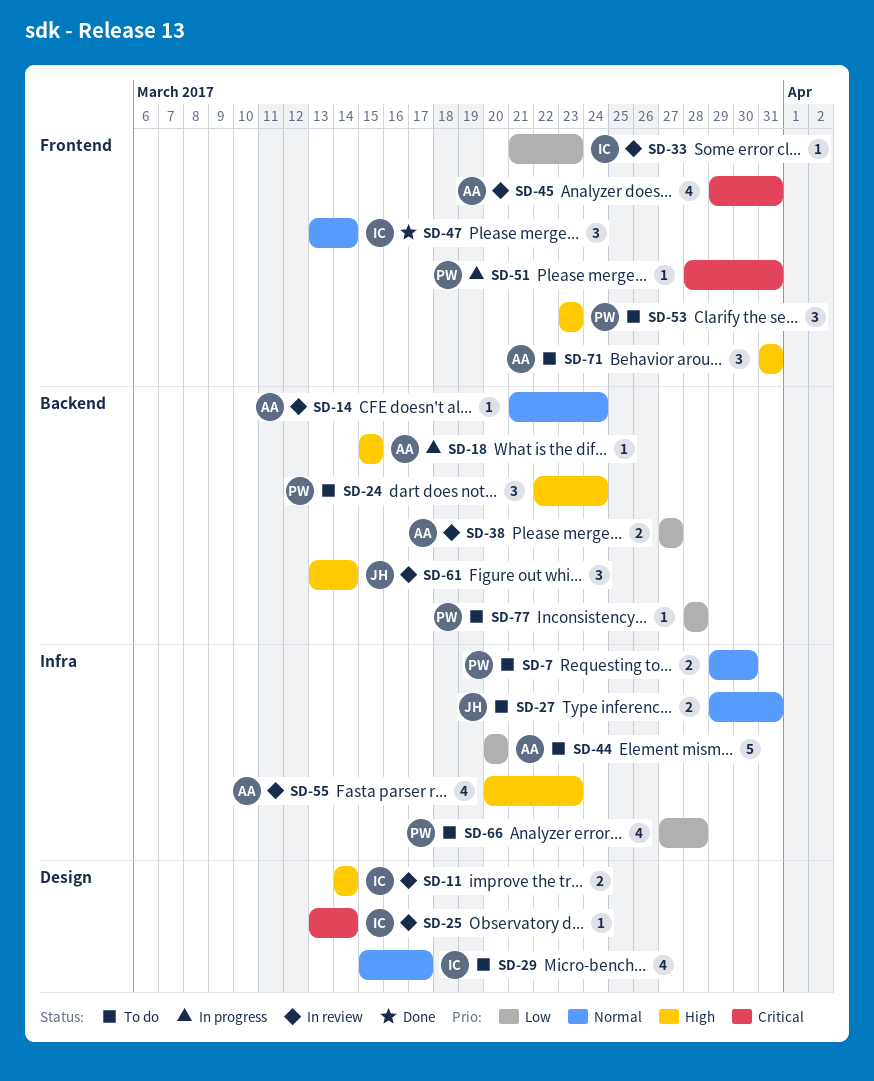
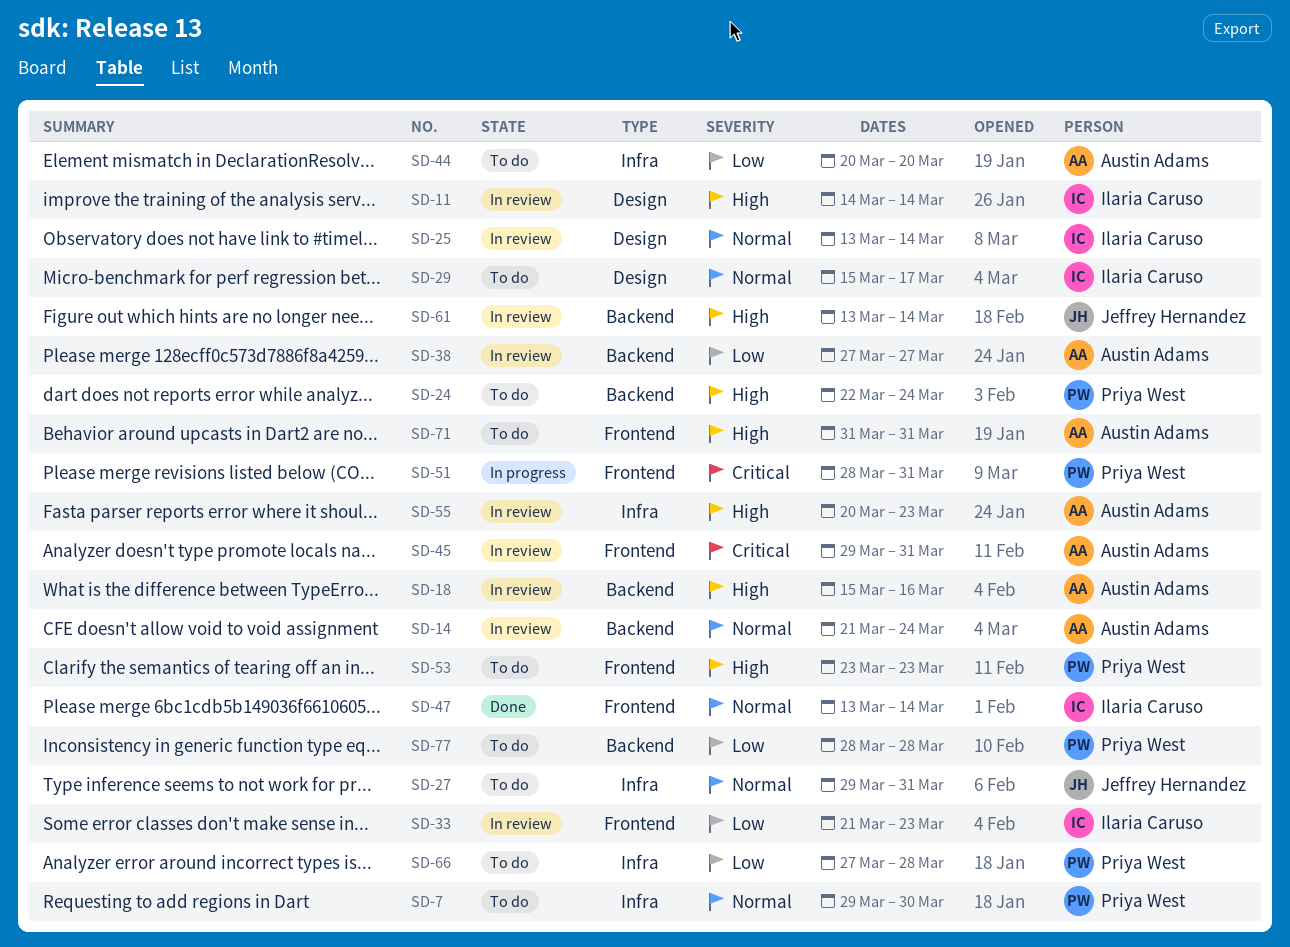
SD-18, status: In progress -> In review
SD-18, due: Mar 15 -> Mar 16
SD-25, priority: Critical -> Normal

